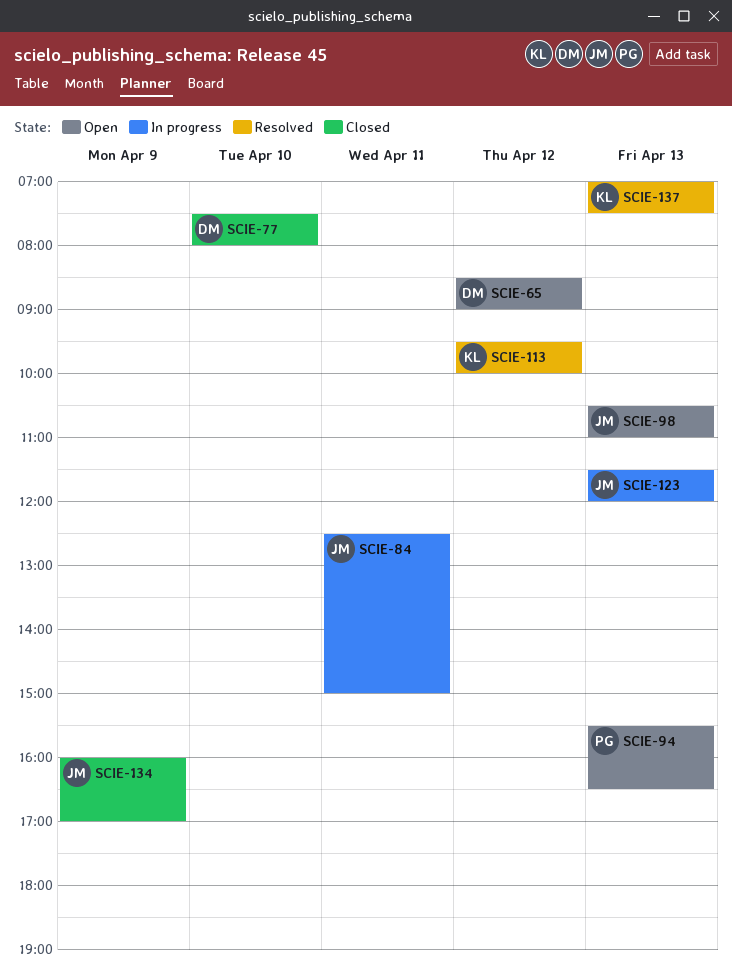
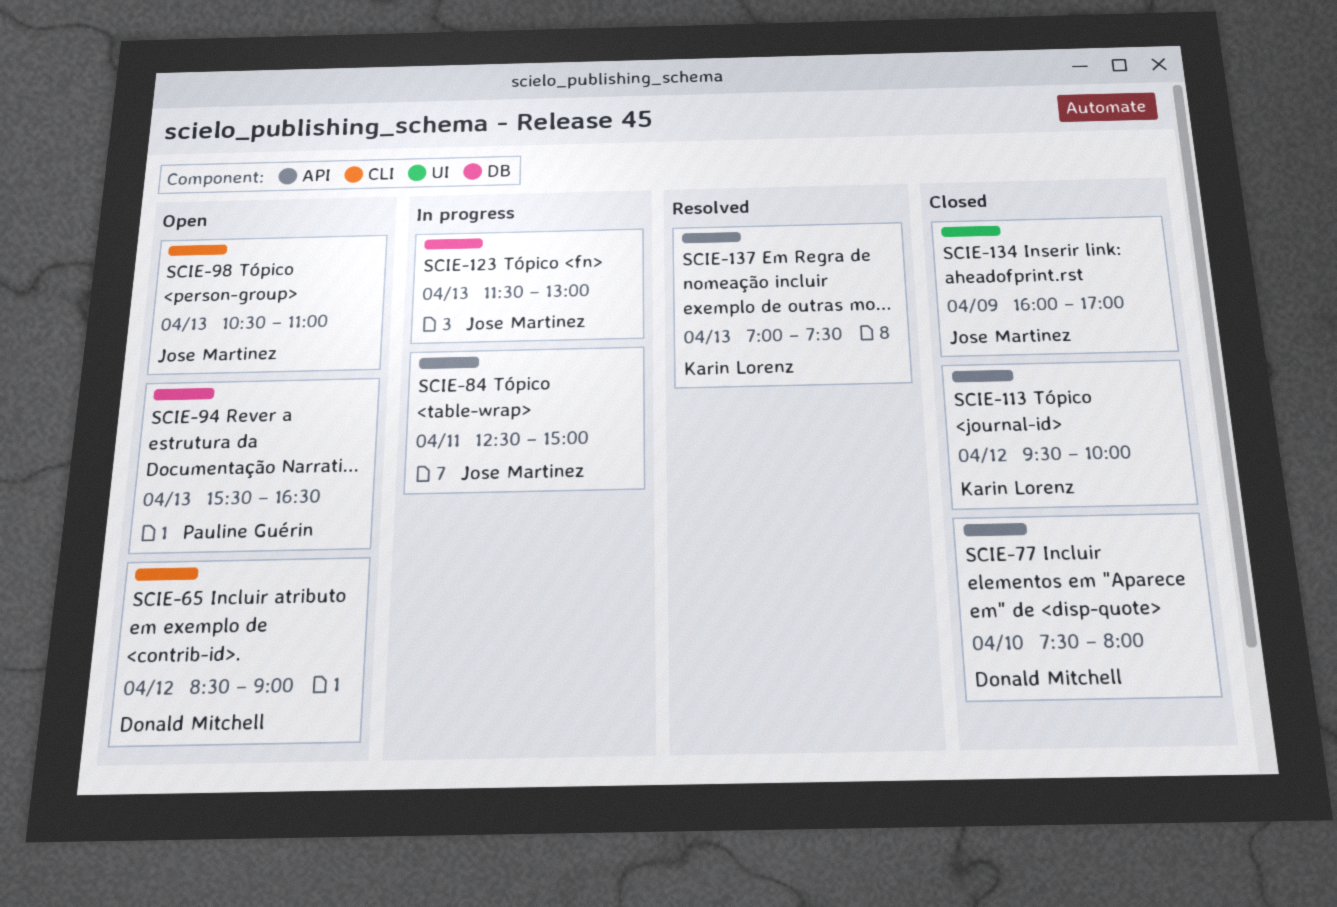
SCIE-113, status: Resolved -> Closed
SCIE-123, ends: 12:00 -> 13:00

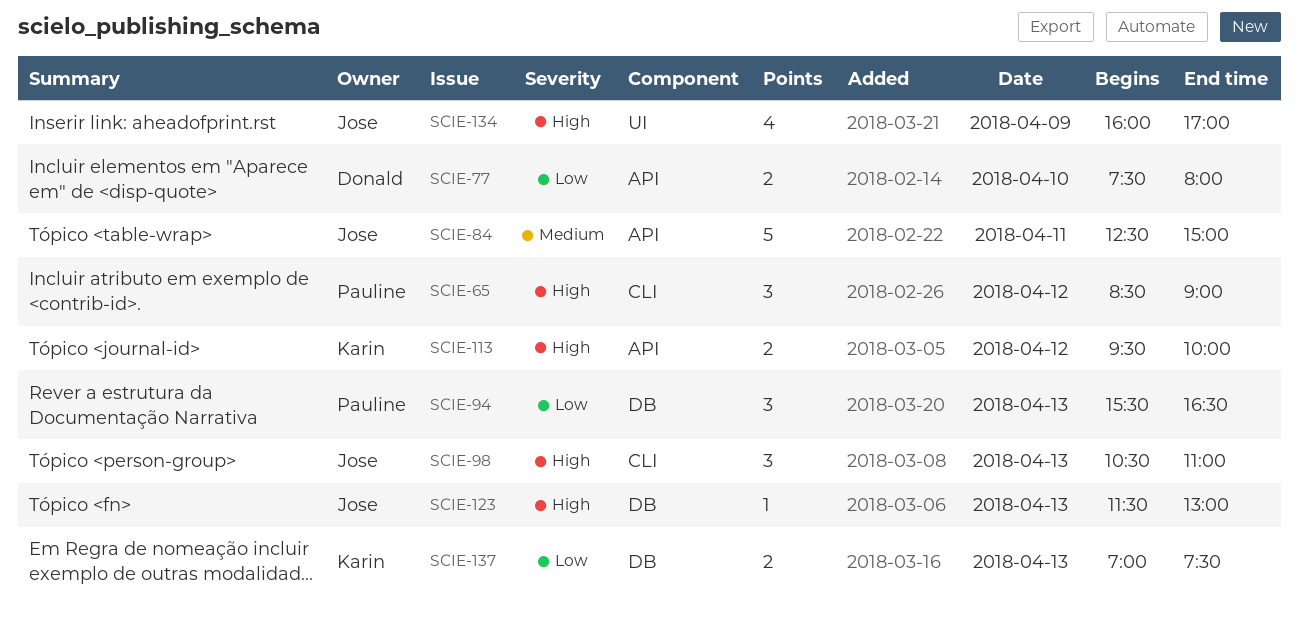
SCIE-65, owner: Donald Mitchell -> Pauline Guérin
SCIE-137, label: API -> DB

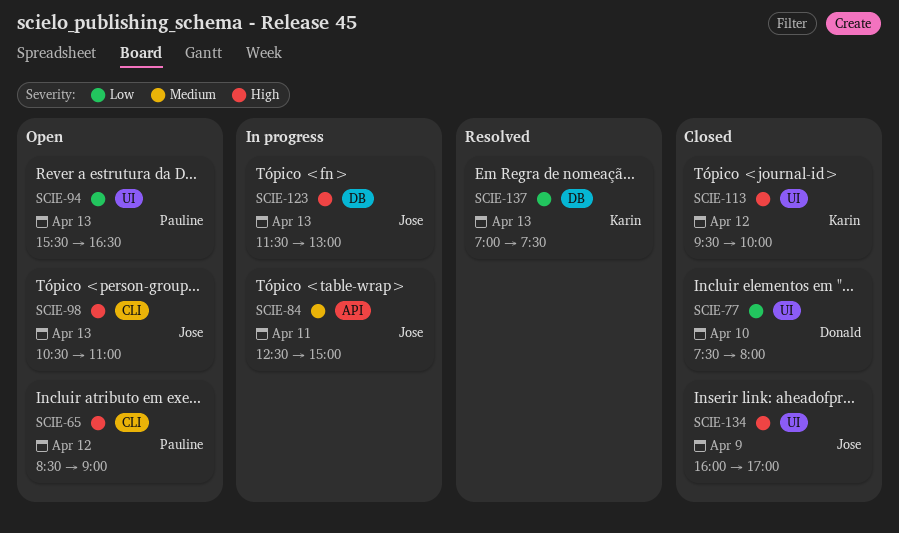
SCIE-77, label: API -> UI
SCIE-94, label: DB -> UI
SCIE-113, label: API -> UI

